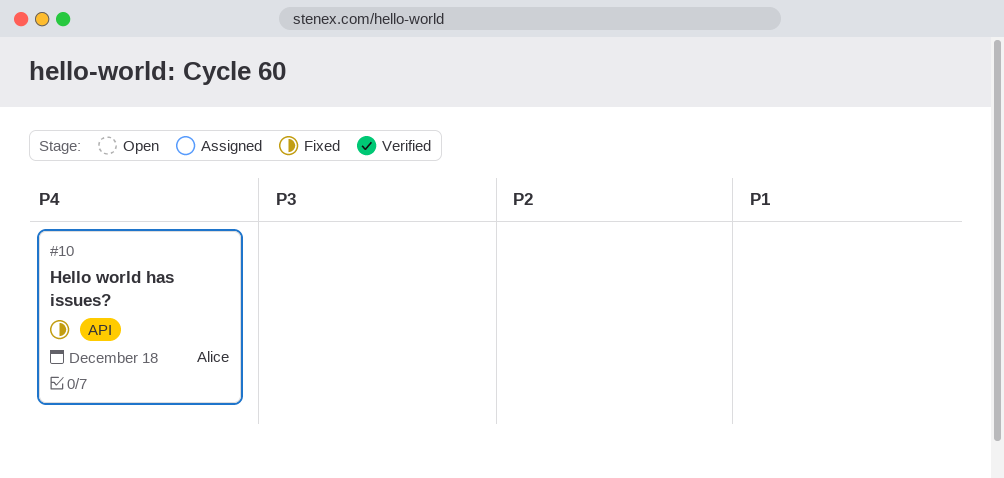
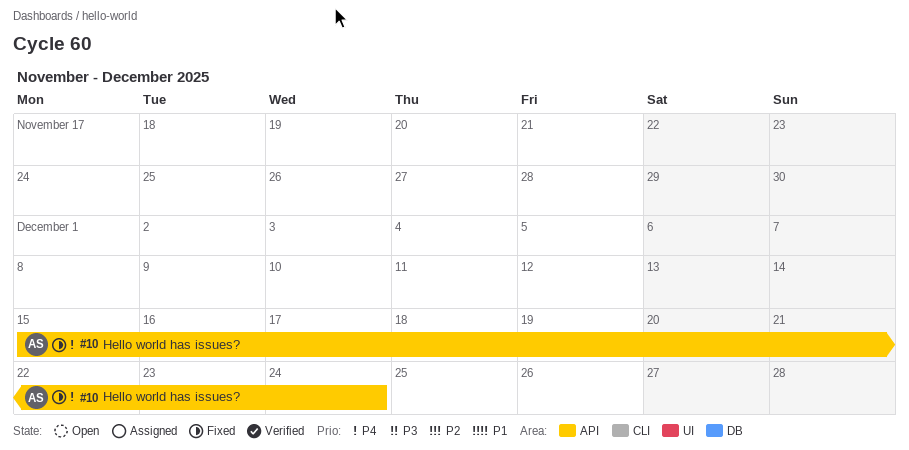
#10, due: Dec 18 -> Dec 24

